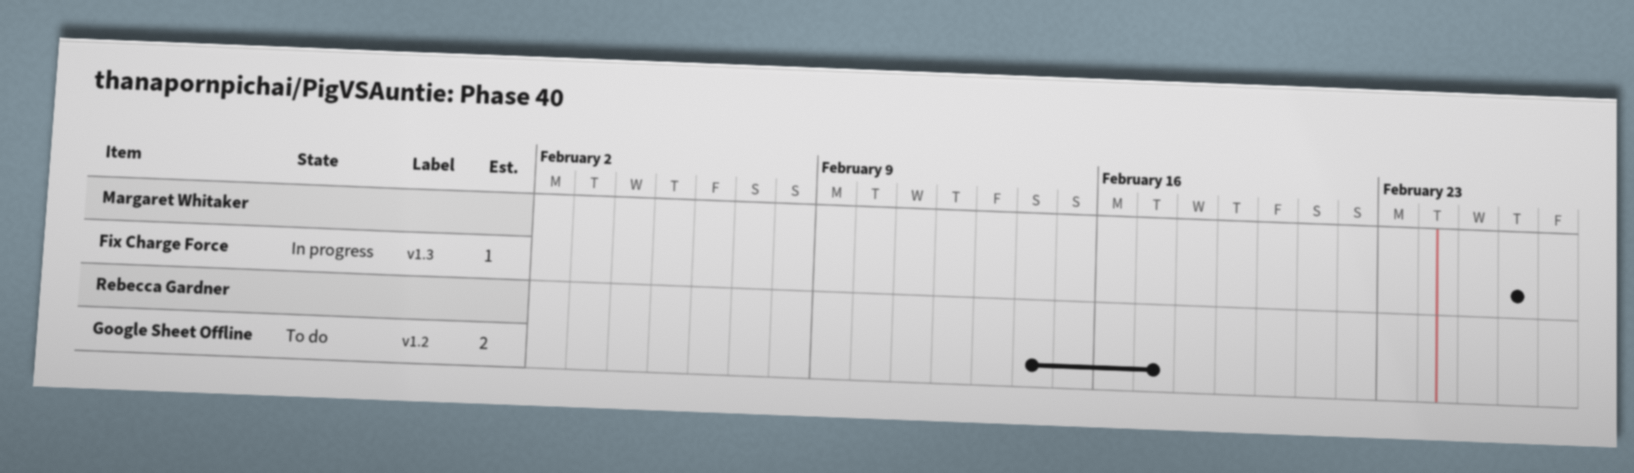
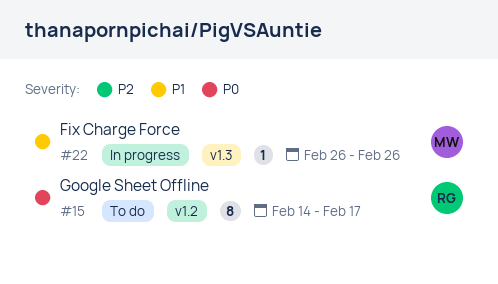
Google Sheet Offline, estimate: 2 -> 8

